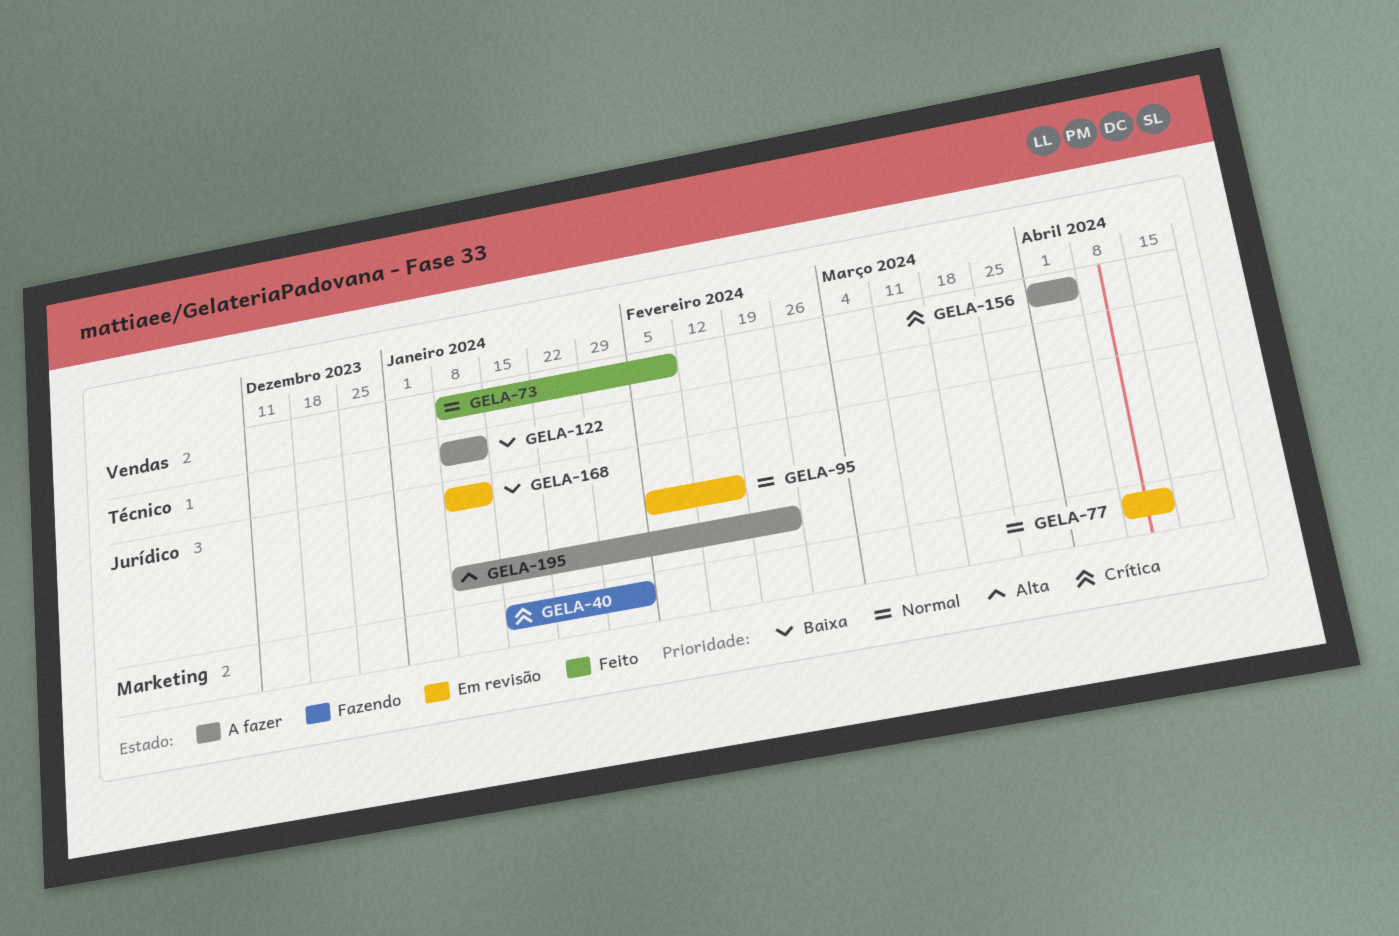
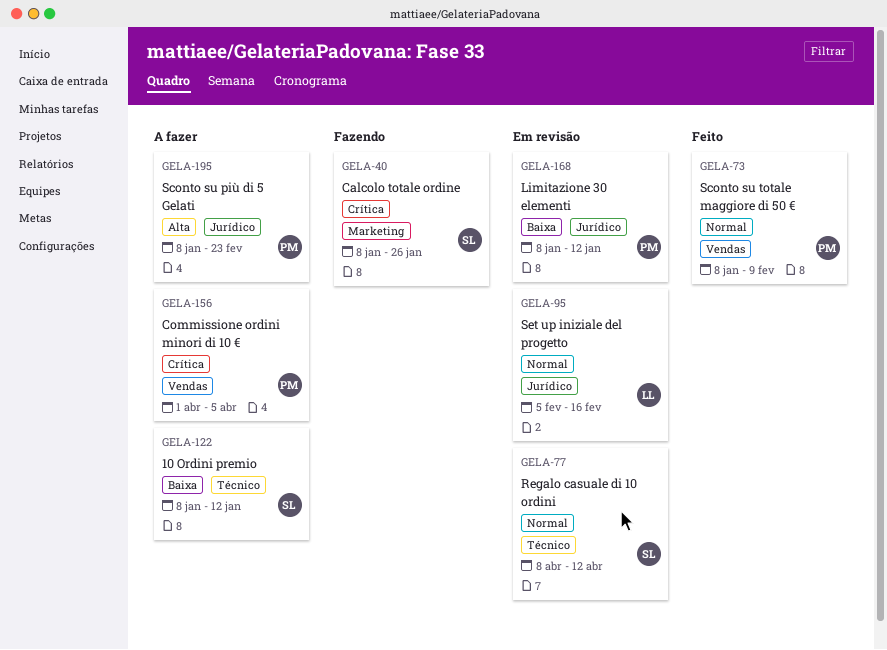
GELA-40, start: Jan 15 -> Jan 8
GELA-40, due: Feb 2 -> Jan 26
GELA-77, label: Marketing -> Técnico

